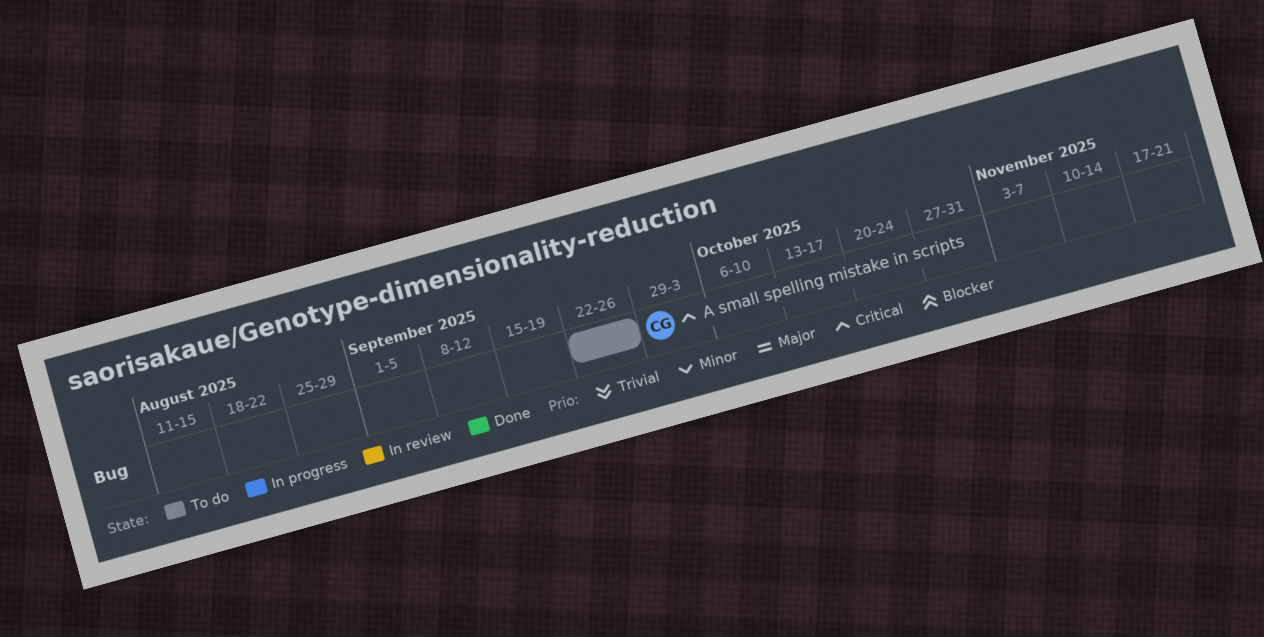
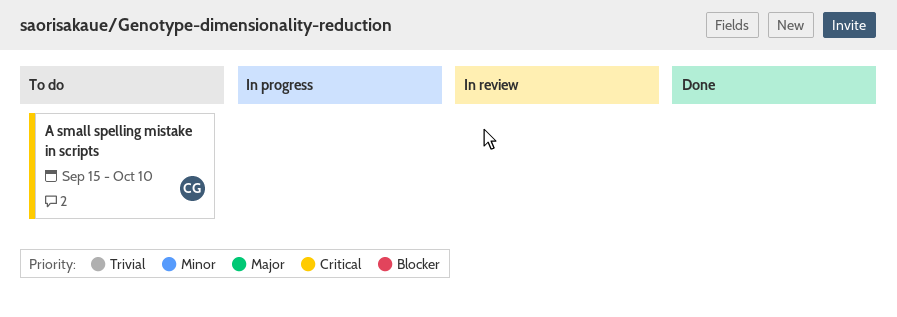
A small spelling mistake in scripts, start: Sep 22 -> Sep 15
A small spelling mistake in scripts, due: Sep 26 -> Oct 10

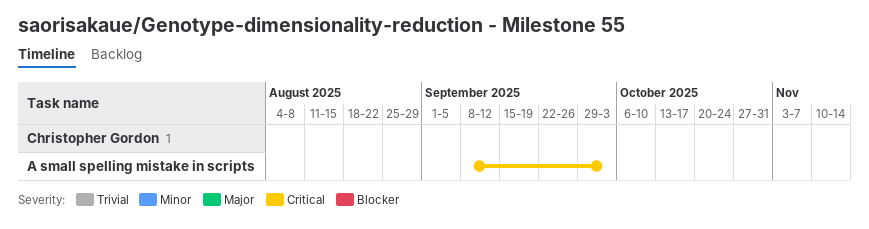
A small spelling mistake in scripts, start: Sep 15 -> Sep 8
A small spelling mistake in scripts, due: Oct 10 -> Oct 3

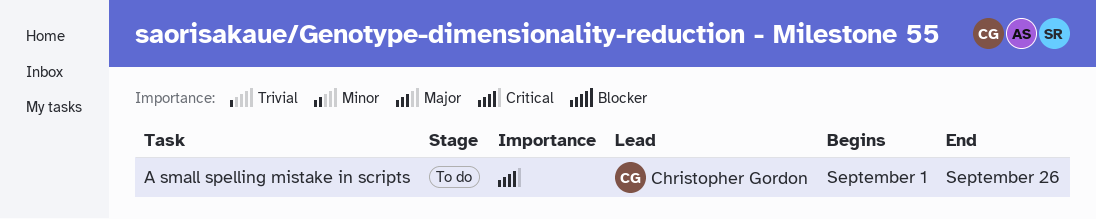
A small spelling mistake in scripts, start: Sep 8 -> Sep 1
A small spelling mistake in scripts, due: Oct 3 -> Sep 26

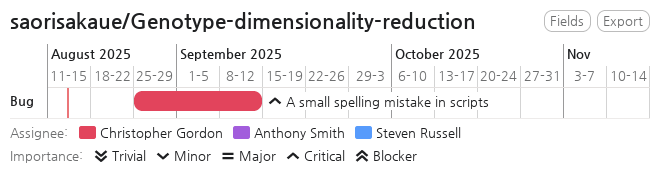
A small spelling mistake in scripts, start: Sep 1 -> Aug 25
A small spelling mistake in scripts, due: Sep 26 -> Sep 12

